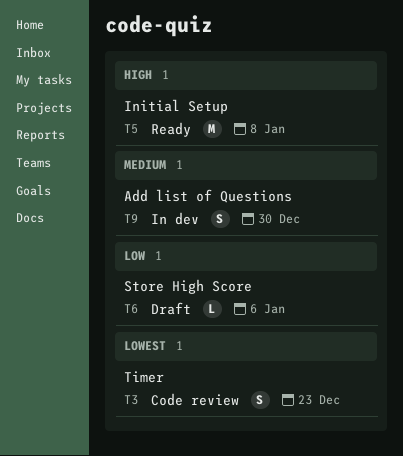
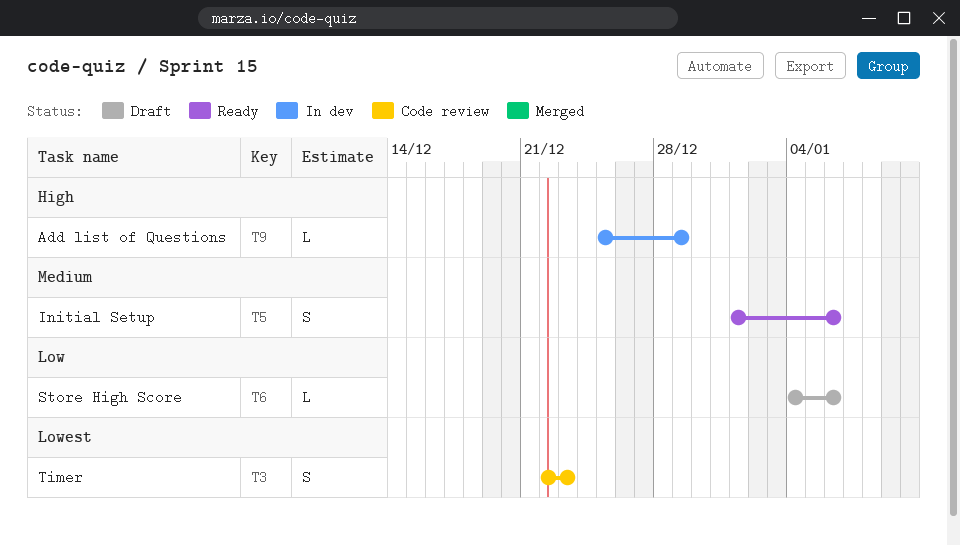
T5, priority: High -> Medium
T5, estimate: M -> S
T5, due: Jan 8 -> Jan 6
T9, priority: Medium -> High
T9, estimate: S -> L
T9, due: Dec 30 -> Dec 29

